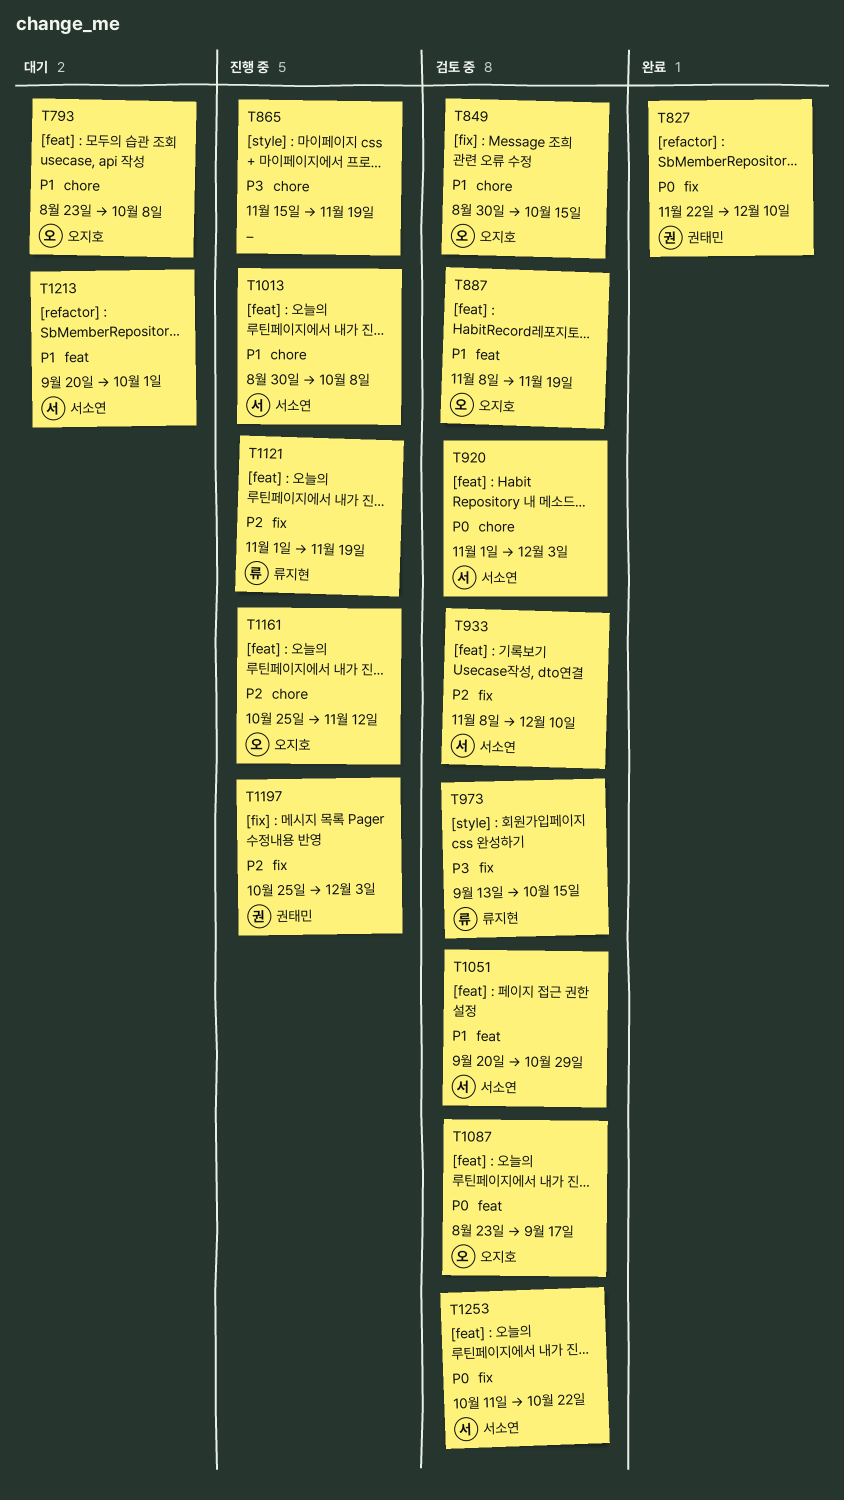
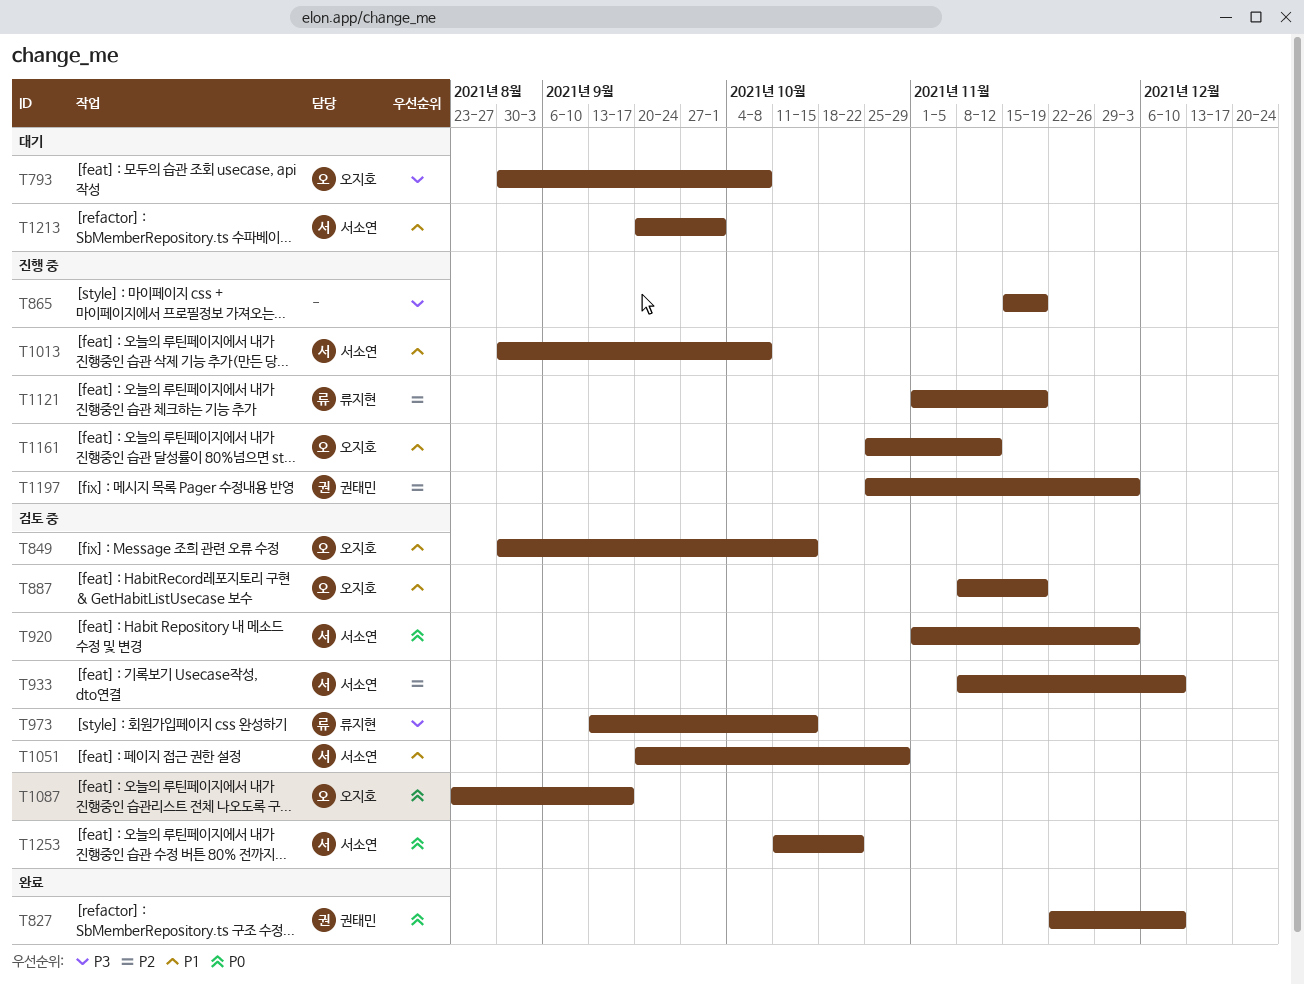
T793, priority: P1 -> P3
T793, start: Aug 23 -> Aug 30
T1161, priority: P2 -> P1

